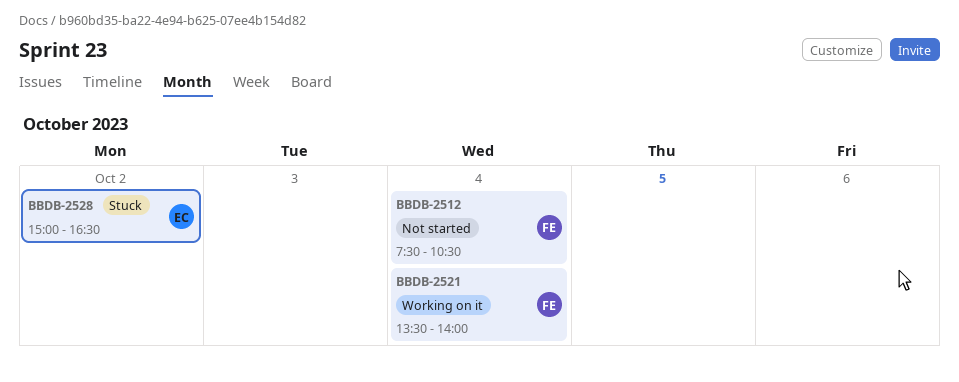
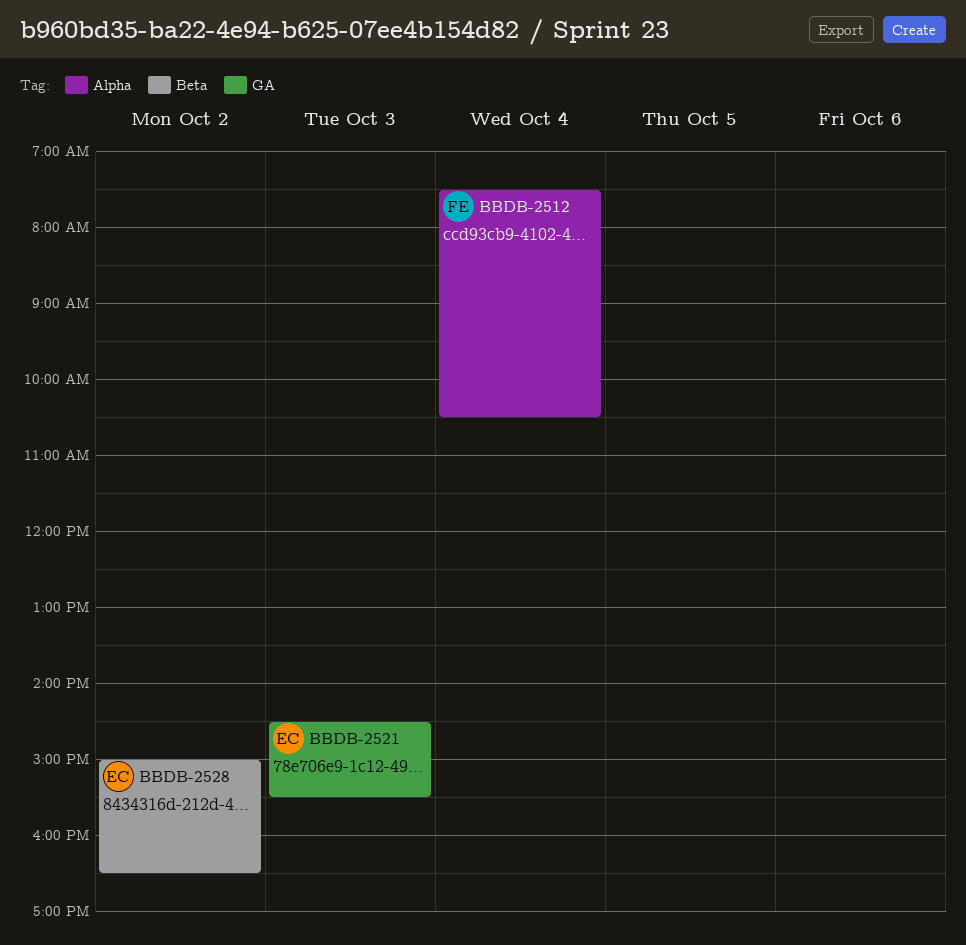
BBDB-2521, owner: FE -> EC
BBDB-2521, day: Oct 4 -> Oct 3
BBDB-2521, begins: 13:30 -> 14:30
BBDB-2521, ends: 14:00 -> 15:30

